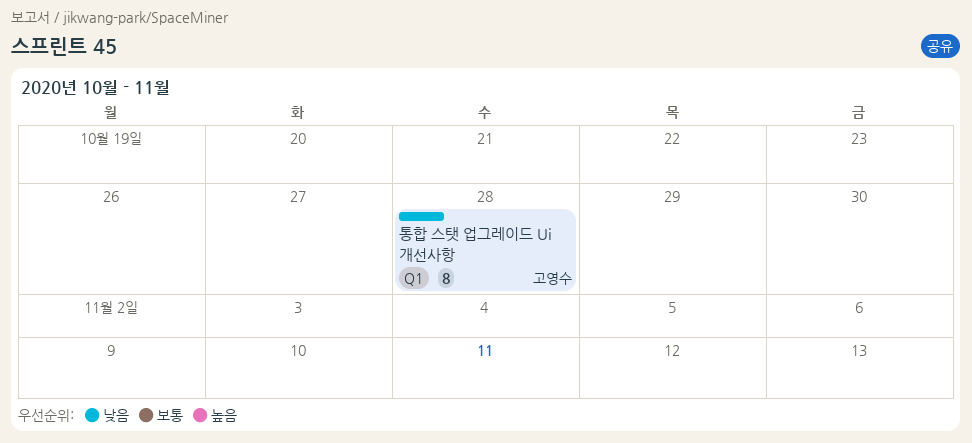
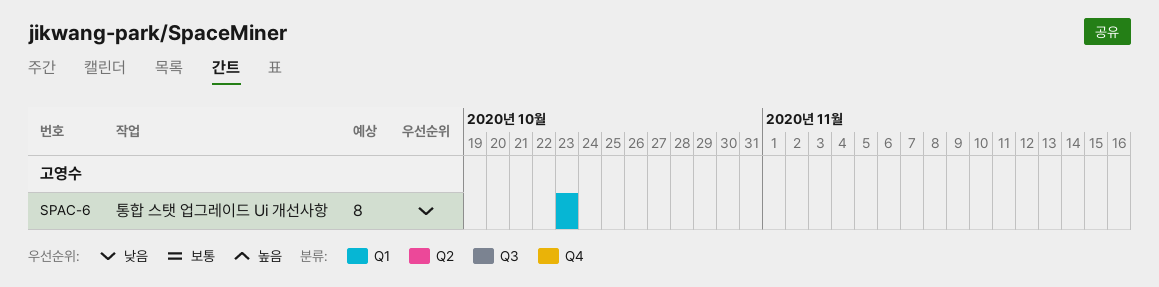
통합 스탯 업그레이드 Ui 개선사항, due: Oct 28 -> Oct 23

